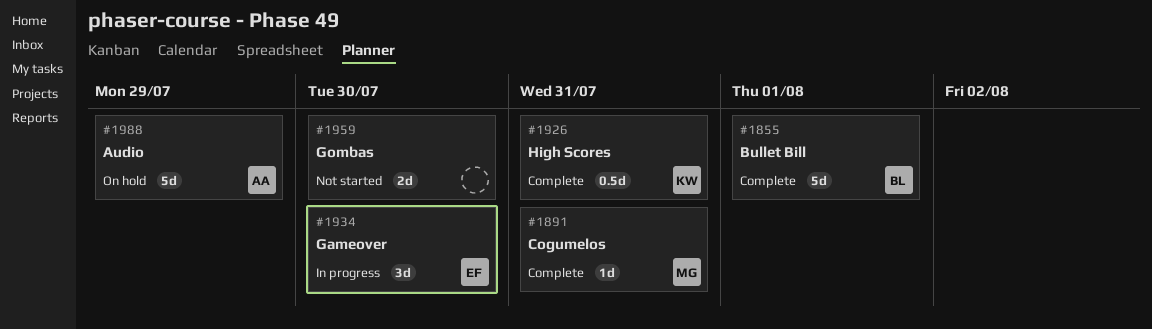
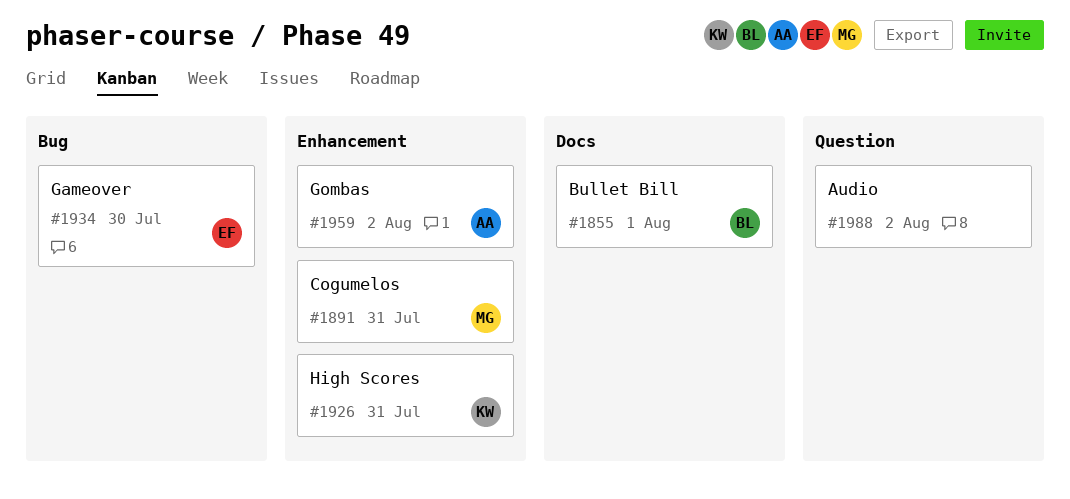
#1959, owner: none -> AA
#1959, due: Jul 30 -> Aug 2
#1988, owner: AA -> none
#1988, due: Jul 29 -> Aug 2

